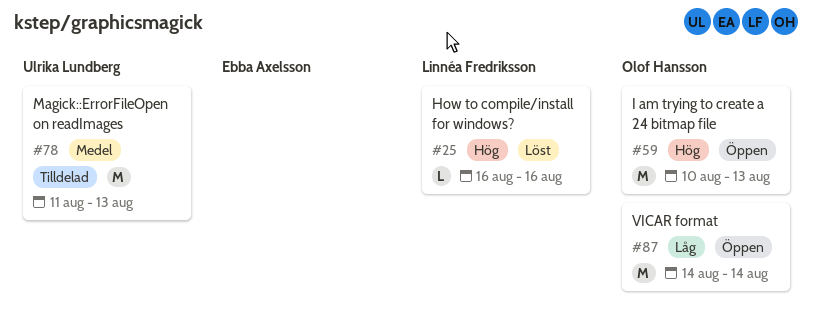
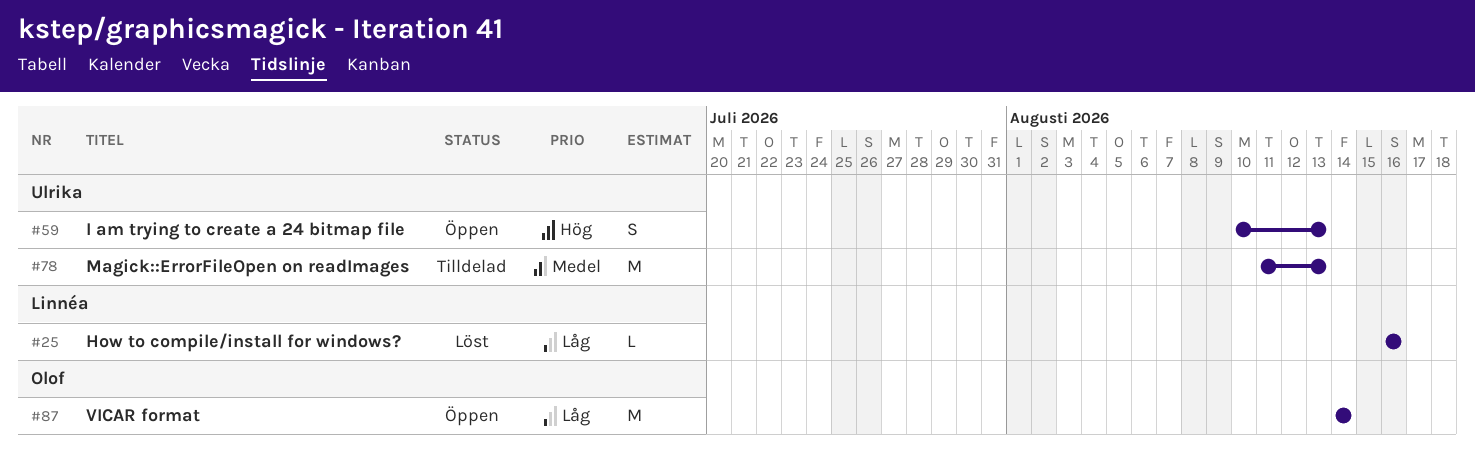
#25, priority: Hög -> Låg
#59, owner: Olof Hansson -> Ulrika Lundberg
#59, estimate: M -> S

